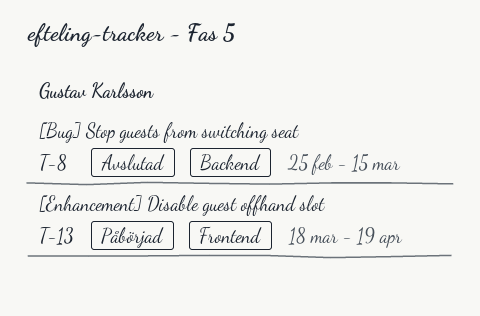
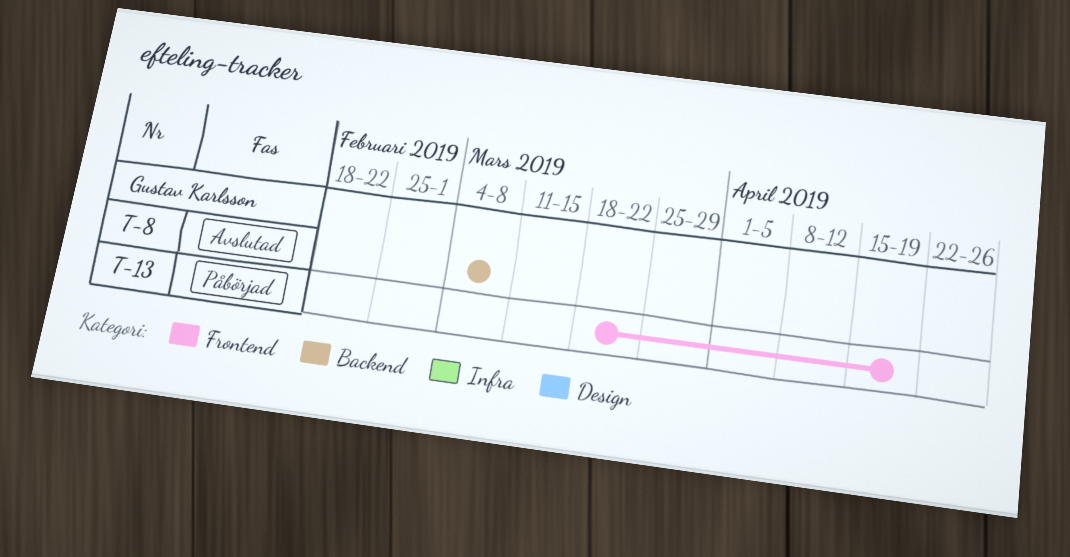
T-8, start: Feb 25 -> Mar 4
T-8, due: Mar 15 -> Mar 8

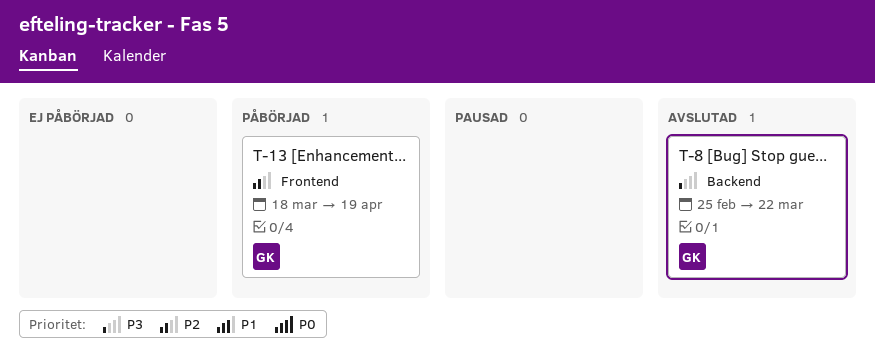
T-8, start: Mar 4 -> Feb 25
T-8, due: Mar 8 -> Mar 22

